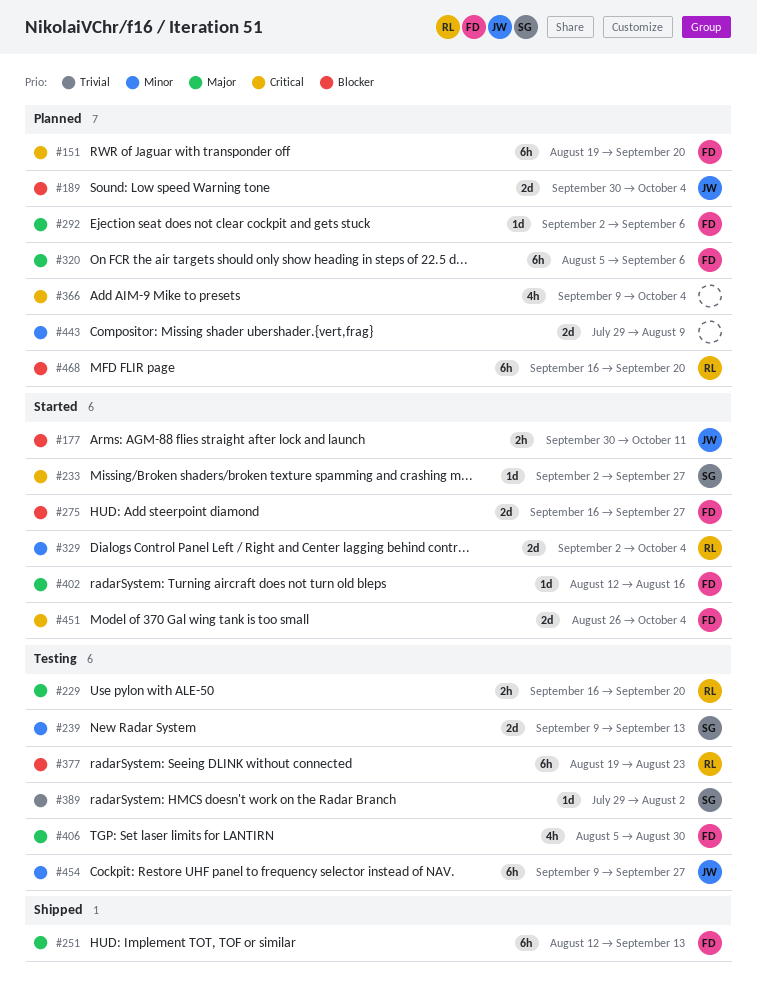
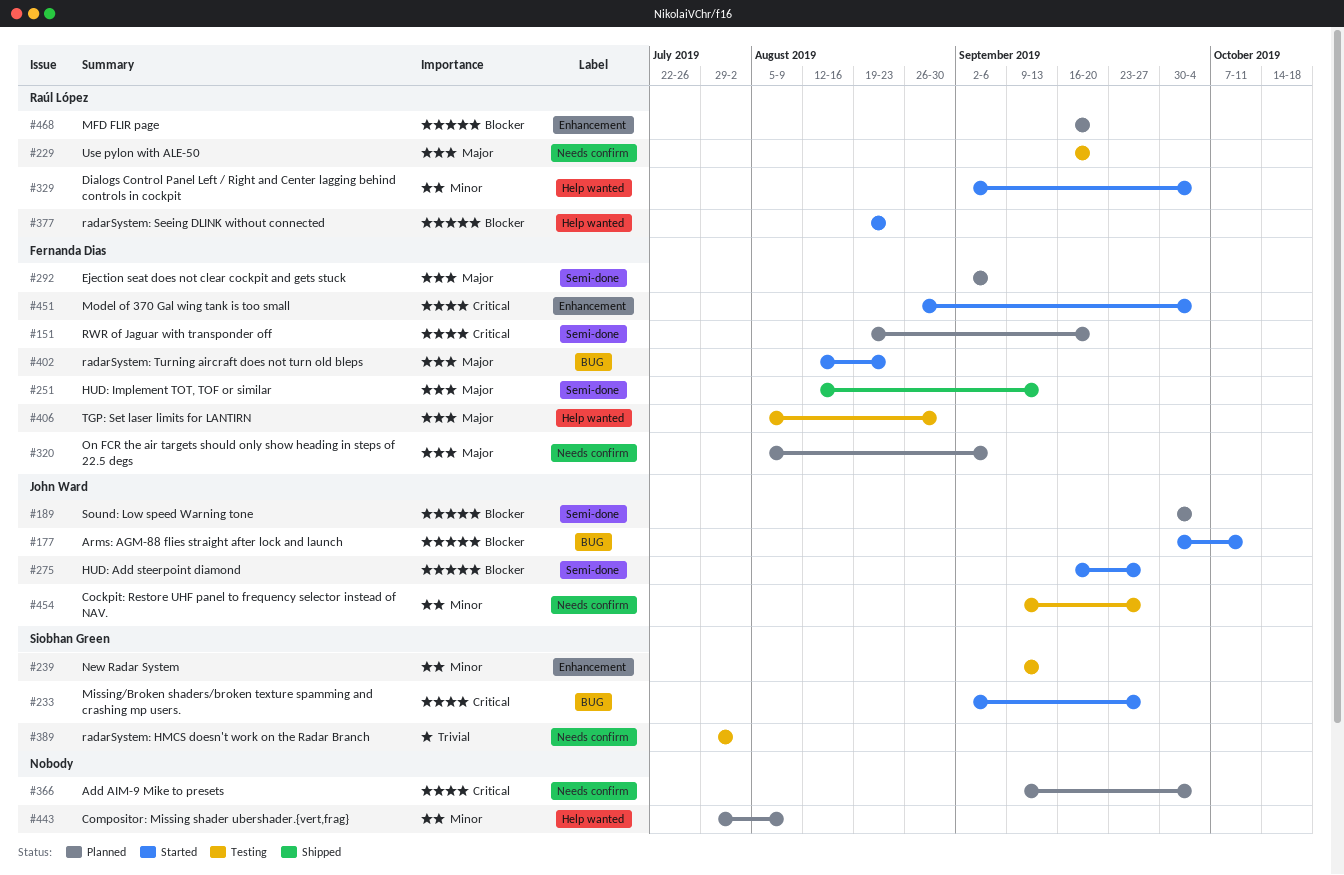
#275, owner: Fernanda Dias -> John Ward
#377, status: Testing -> Started
#402, due: Aug 16 -> Aug 23

